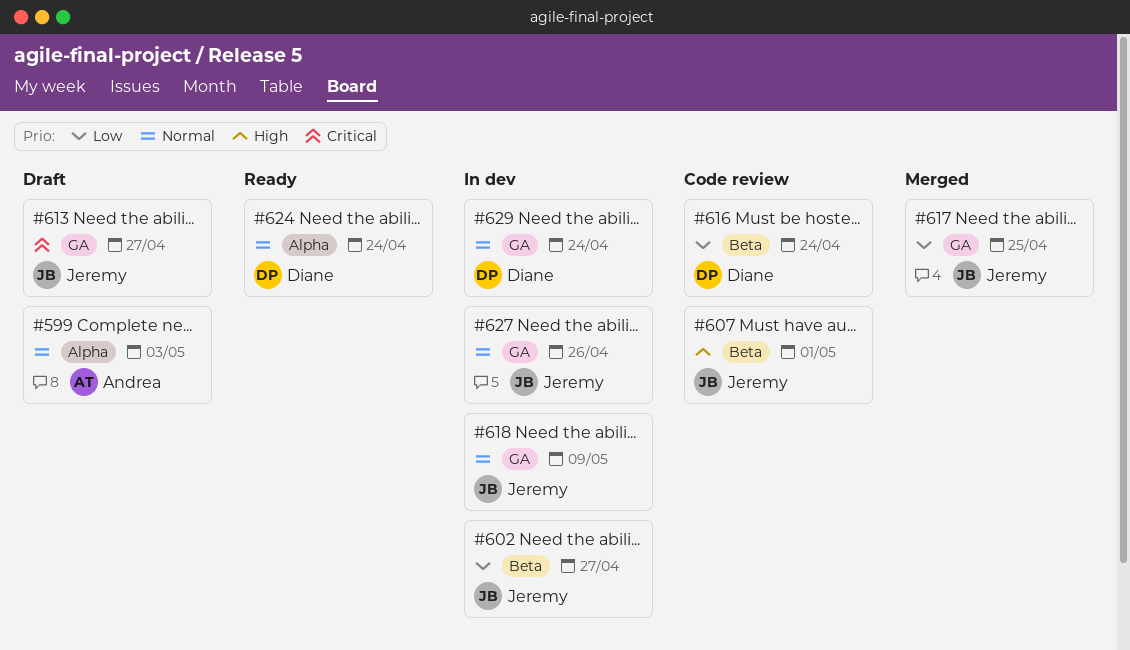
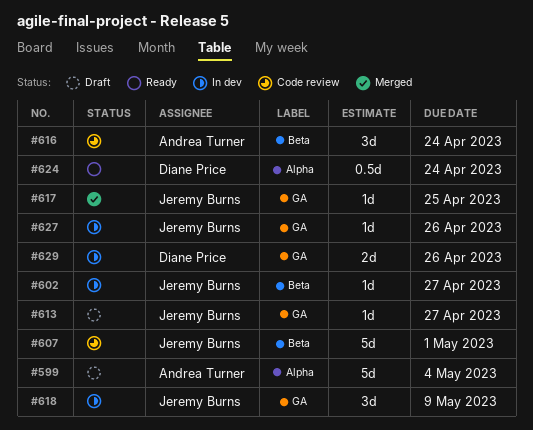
#599, due: May 3 -> May 4
#616, owner: Diane Price -> Andrea Turner
#629, due: Apr 24 -> Apr 26

